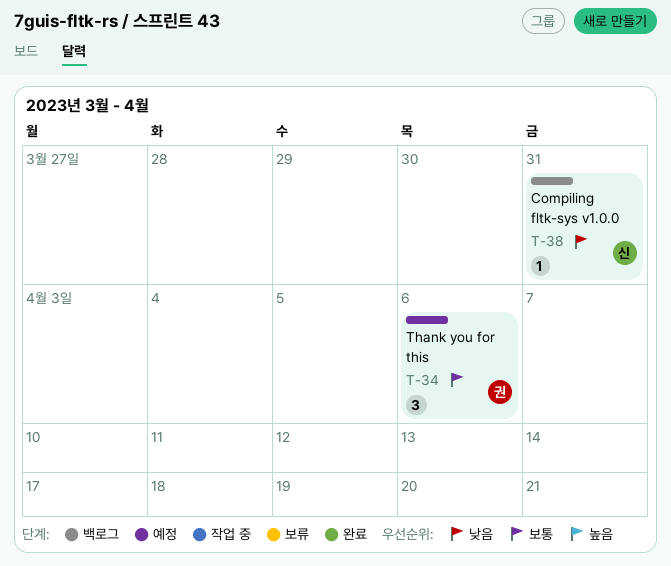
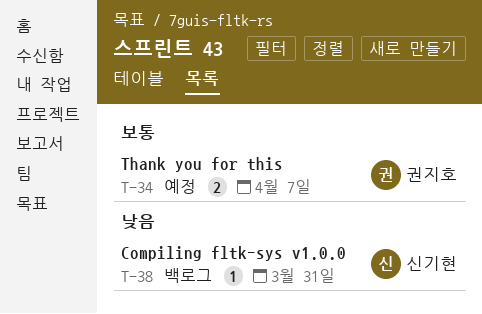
T-34, estimate: 3 -> 2
T-34, due: Apr 6 -> Apr 7

